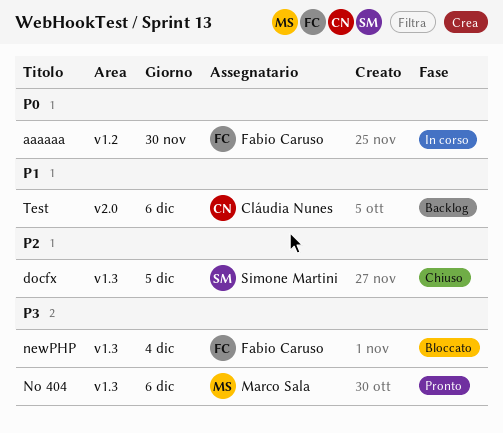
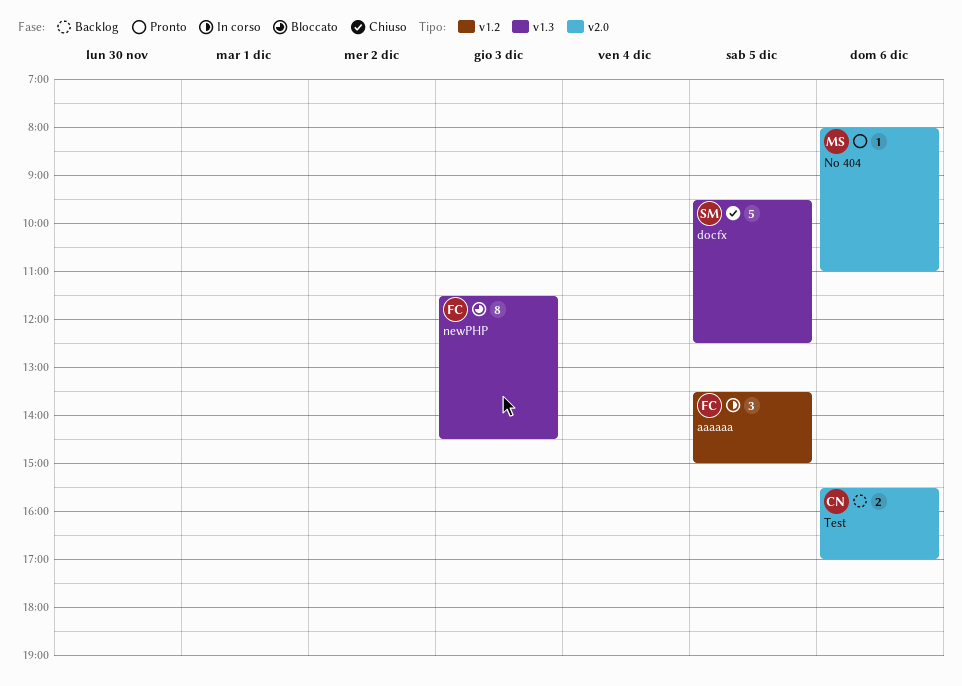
aaaaaa, day: Nov 30 -> Dec 5
newPHP, day: Dec 4 -> Dec 3
No 404, label: v1.3 -> v2.0

